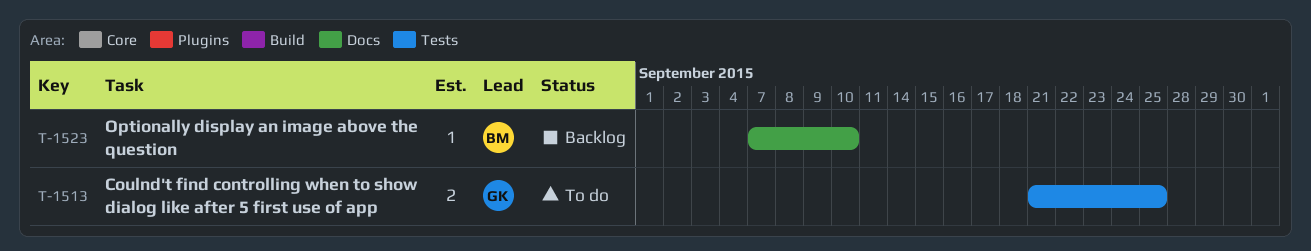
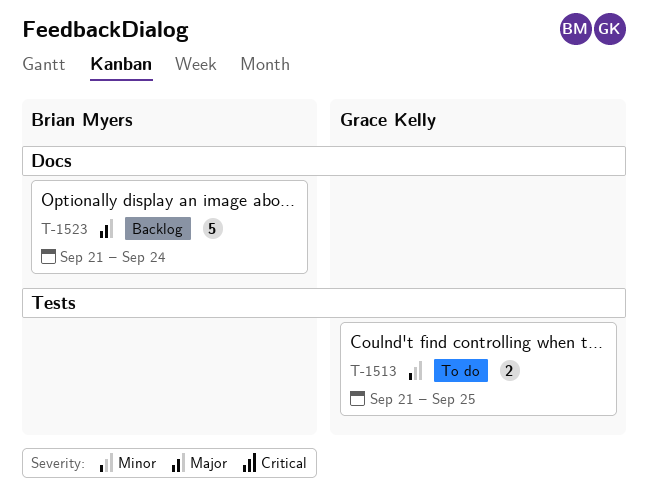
T-1523, estimate: 1 -> 5
T-1523, start: Sep 7 -> Sep 21
T-1523, due: Sep 10 -> Sep 24

